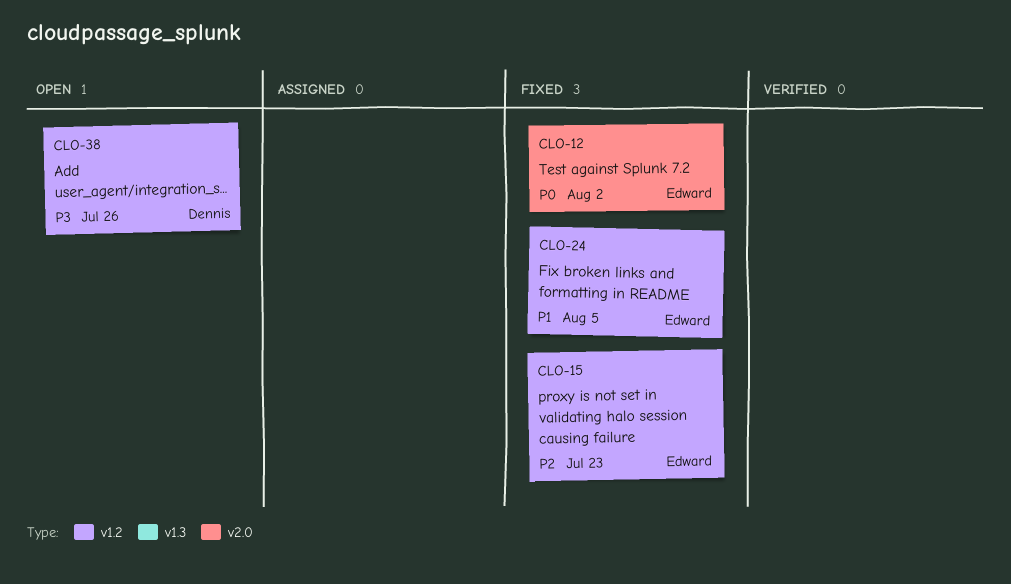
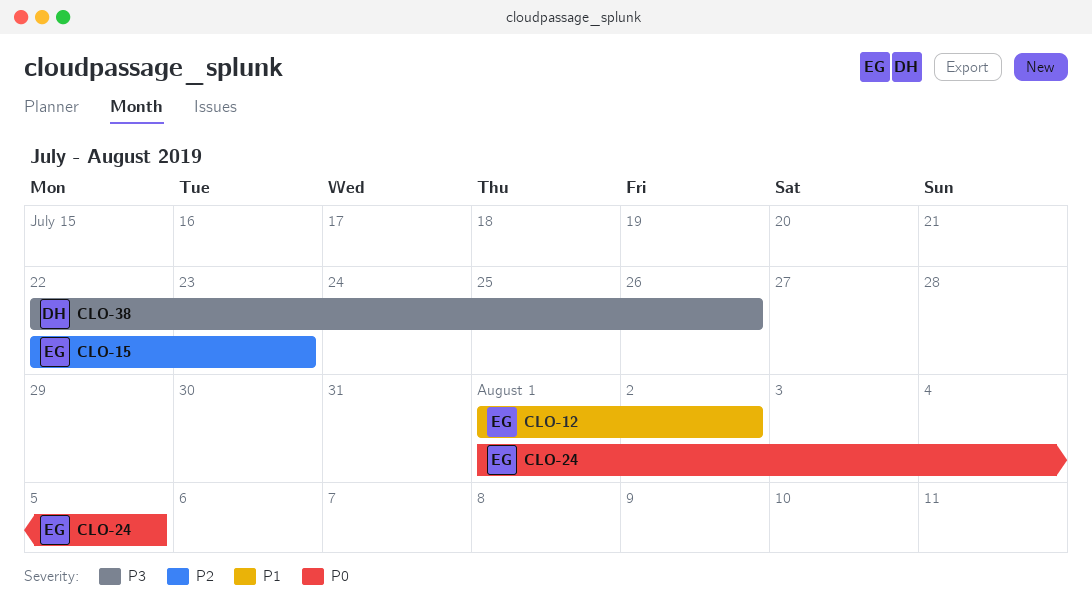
CLO-12, priority: P0 -> P1
CLO-24, priority: P1 -> P0

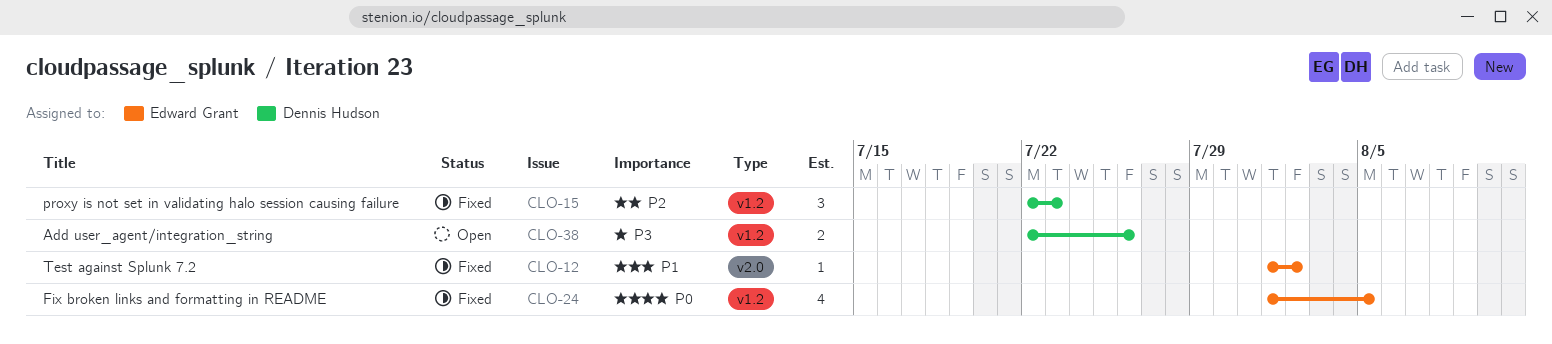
CLO-15, owner: Edward Grant -> Dennis Hudson

